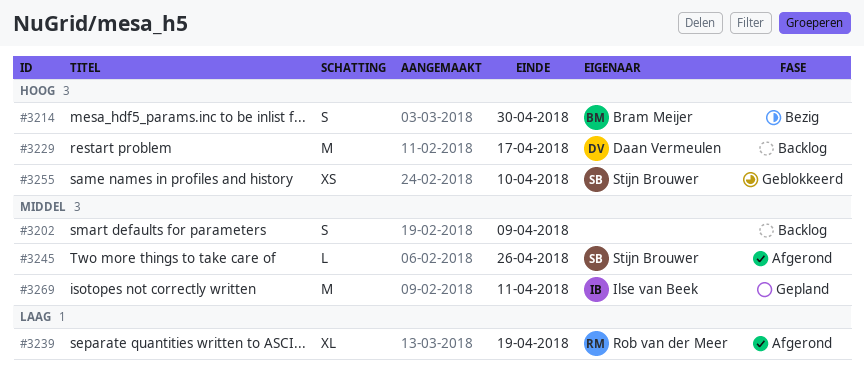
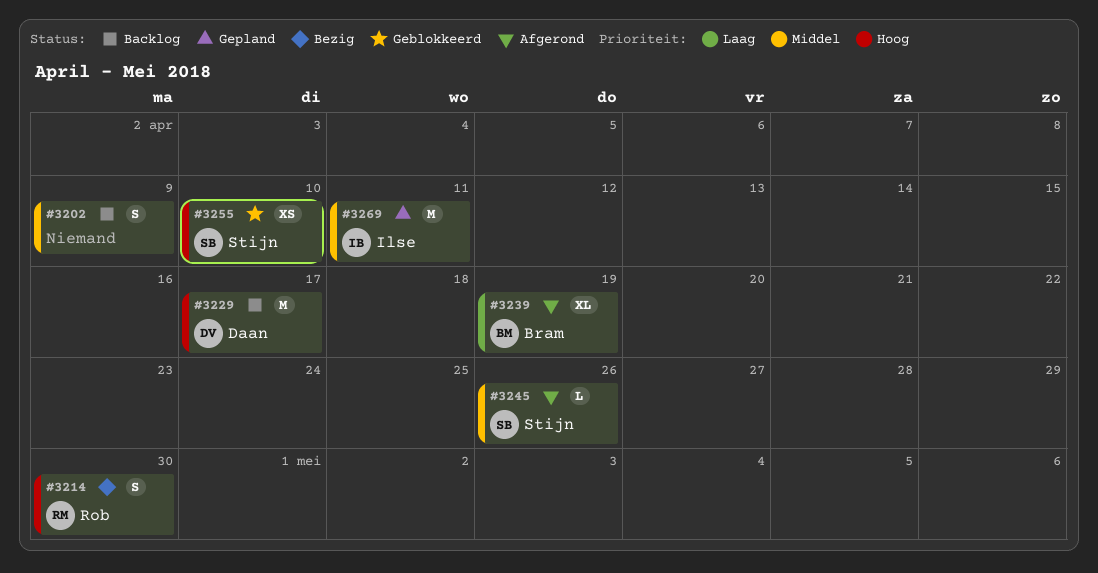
#3214, owner: Bram Meijer -> Rob van der Meer
#3239, owner: Rob van der Meer -> Bram Meijer

